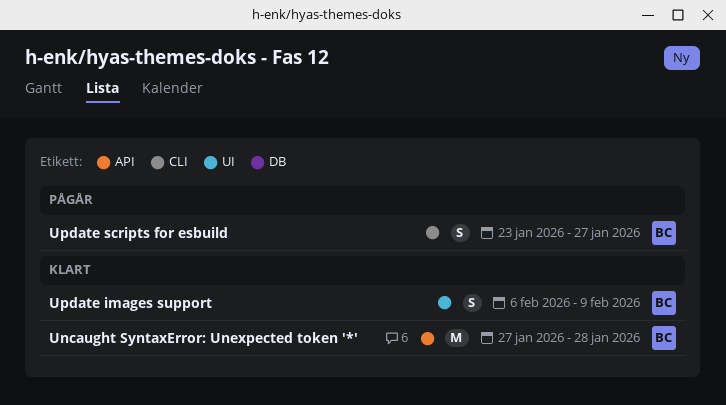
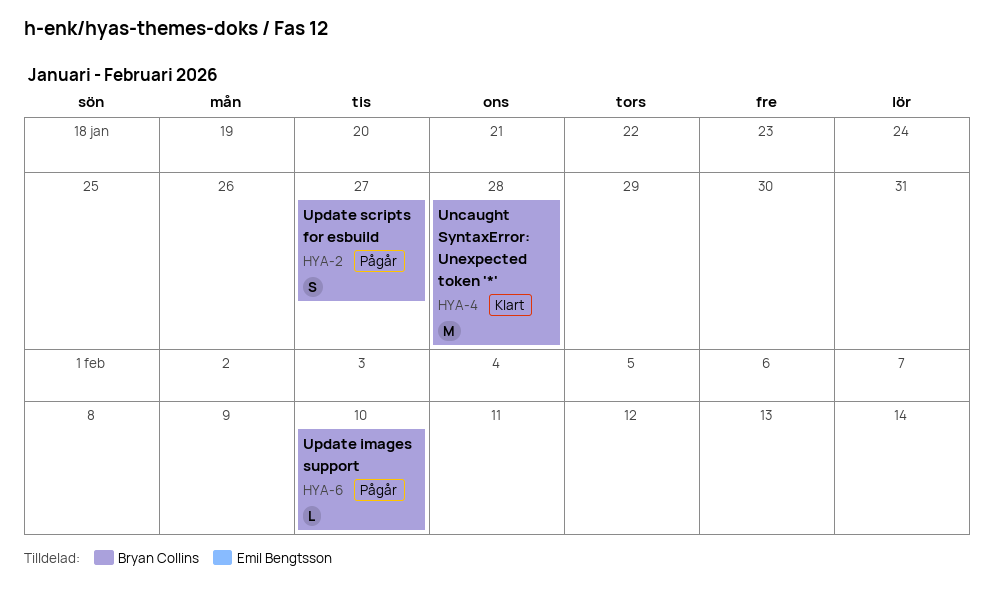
Update images support, status: Klart -> Pågår
Update images support, estimate: S -> L
Update images support, due: Feb 9 -> Feb 10

